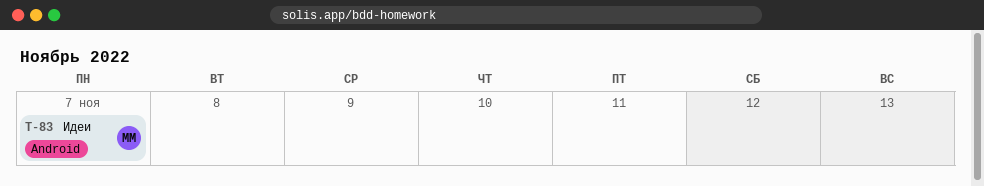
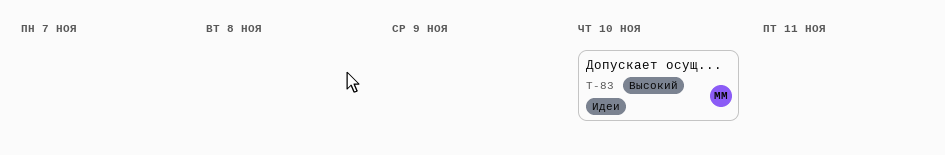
T-83, due: Nov 7 -> Nov 10

